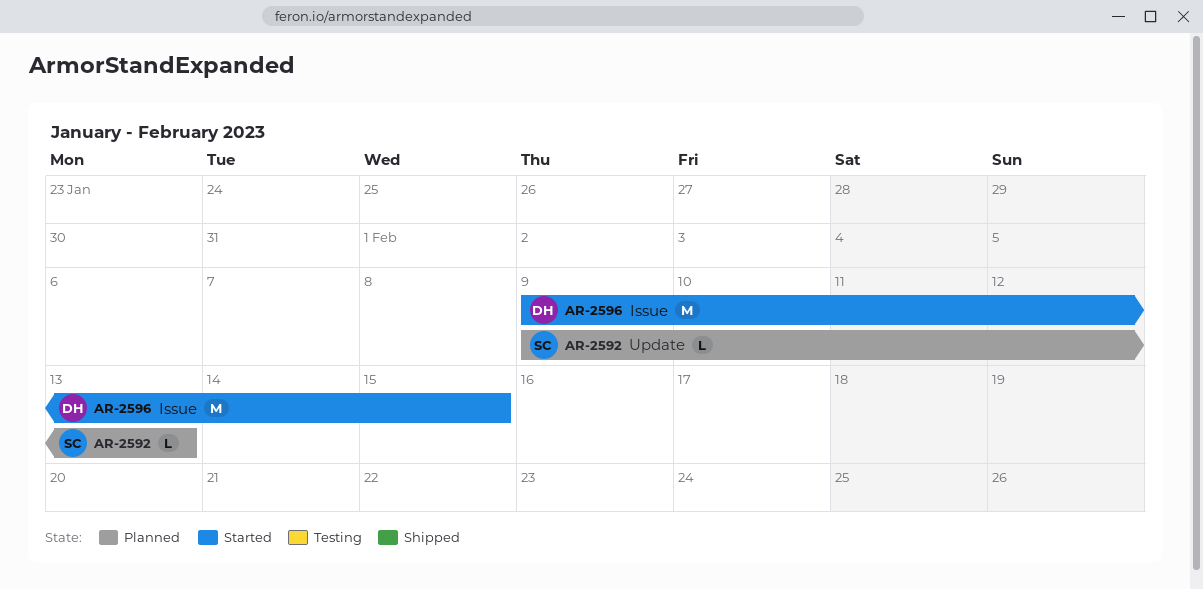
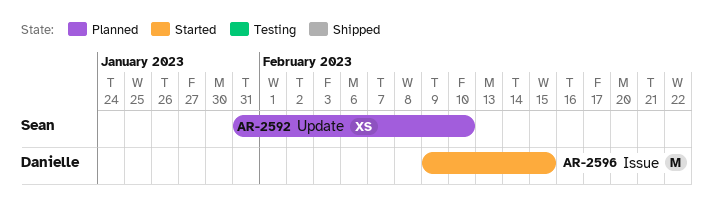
AR-2592, estimate: L -> XS
AR-2592, start: Feb 9 -> Jan 31
AR-2592, due: Feb 13 -> Feb 10

